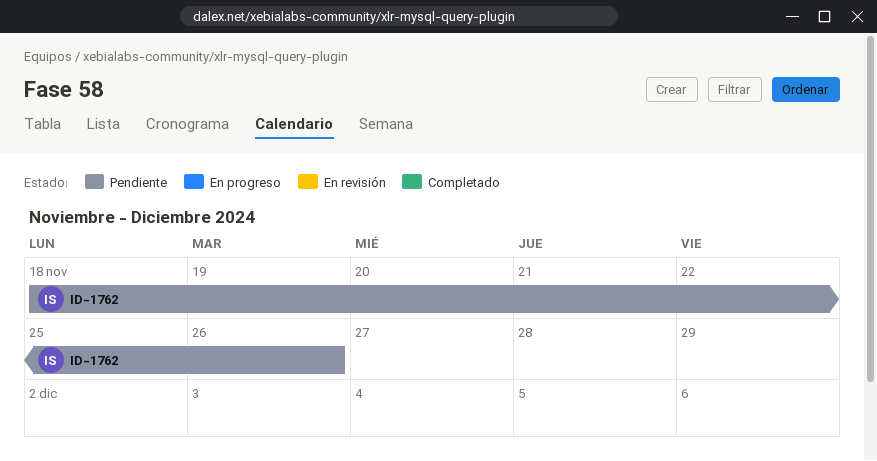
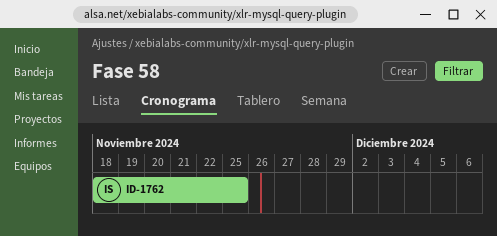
ID-1762, due: Nov 26 -> Nov 25

